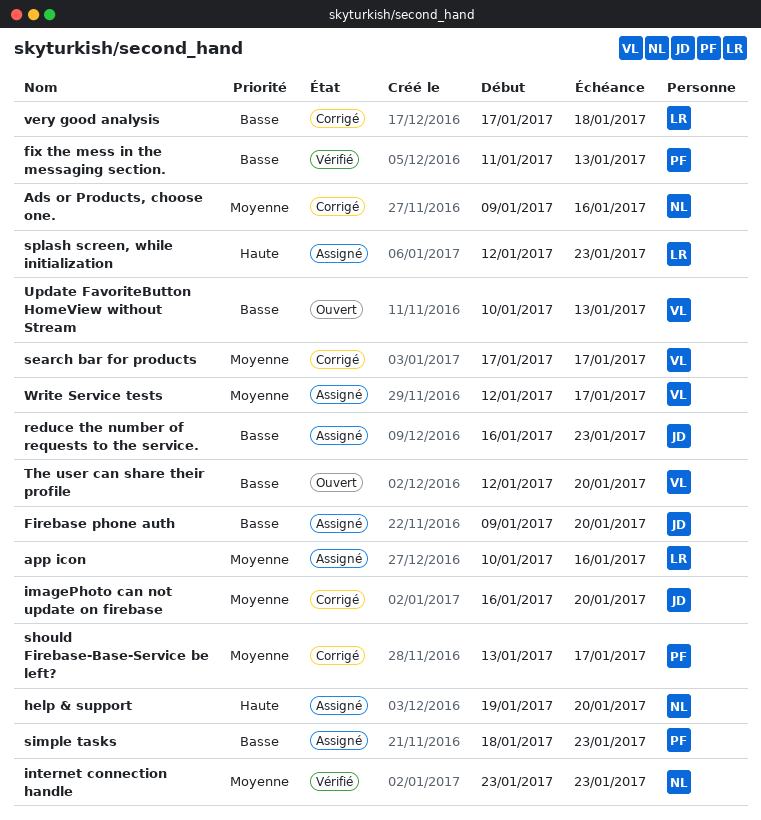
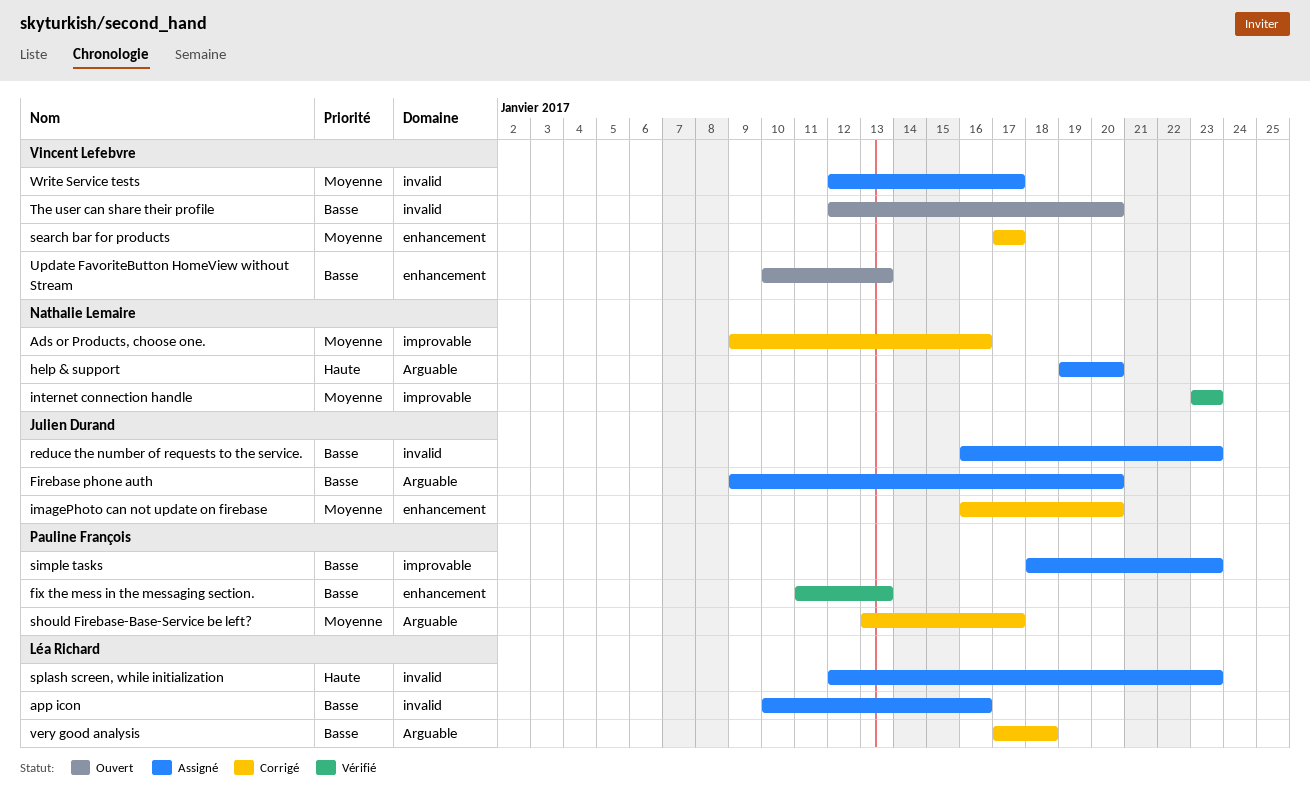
app icon, priority: Moyenne -> Basse

